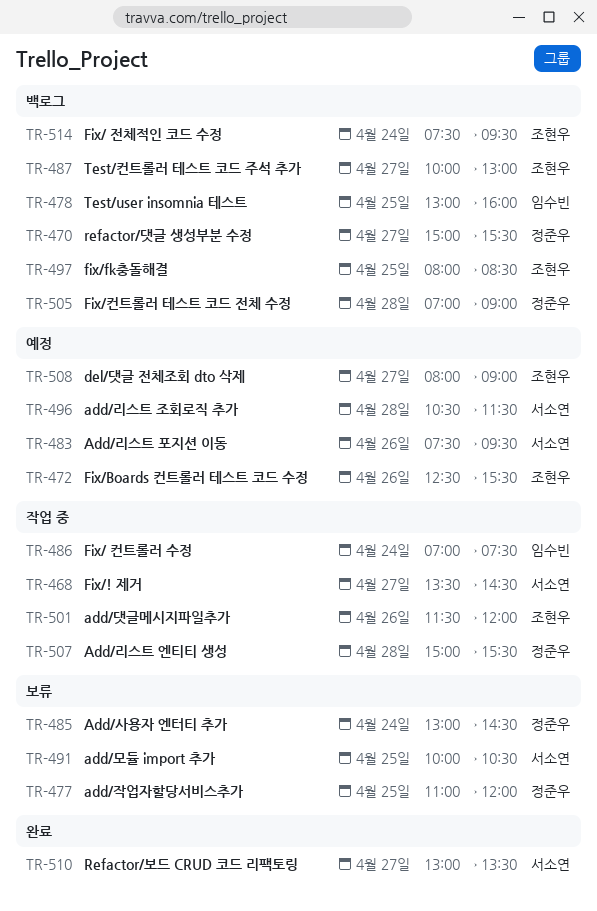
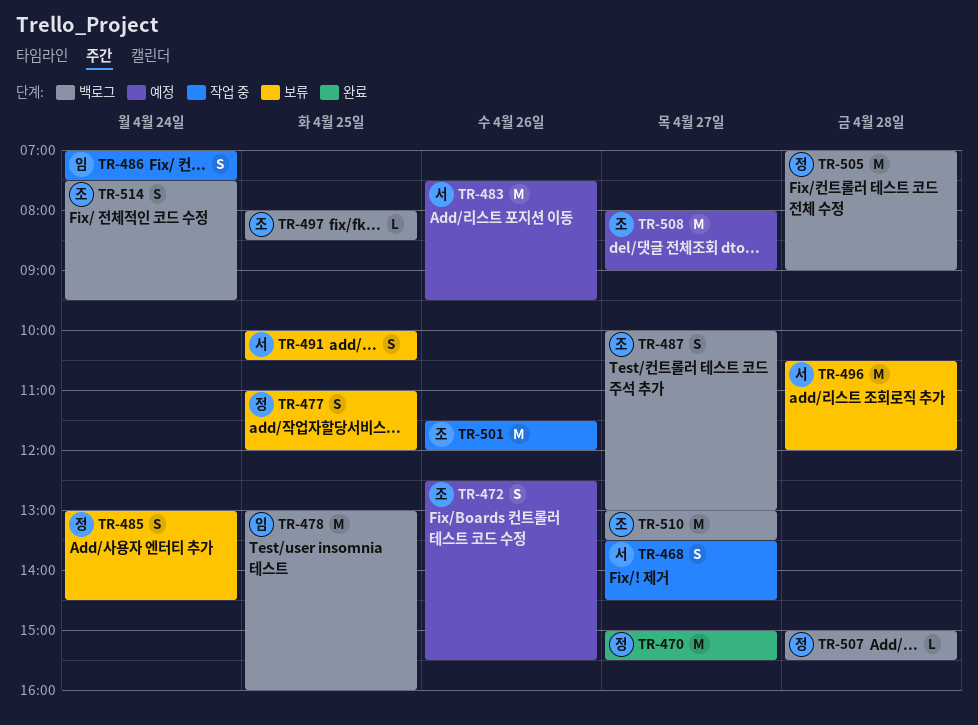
TR-470, status: 백로그 -> 완료
TR-496, status: 예정 -> 보류
TR-496, ends: 11:30 -> 12:00
TR-507, status: 작업 중 -> 백로그
TR-510, status: 완료 -> 백로그
TR-510, owner: 서소연 -> 조현우

